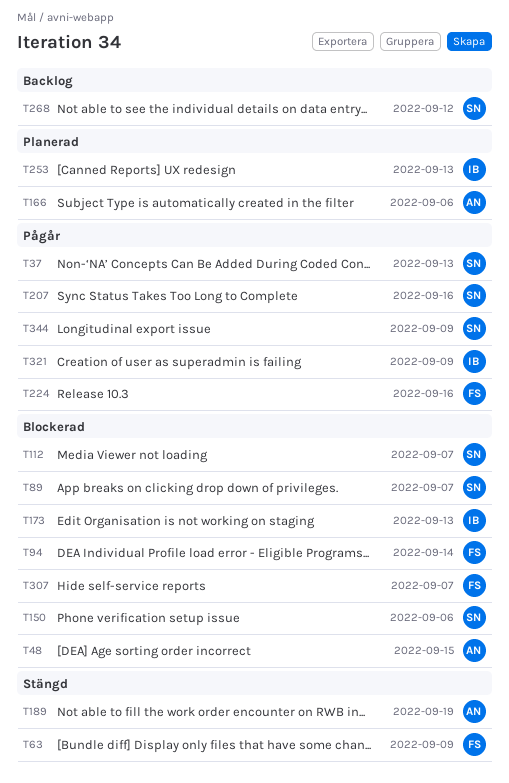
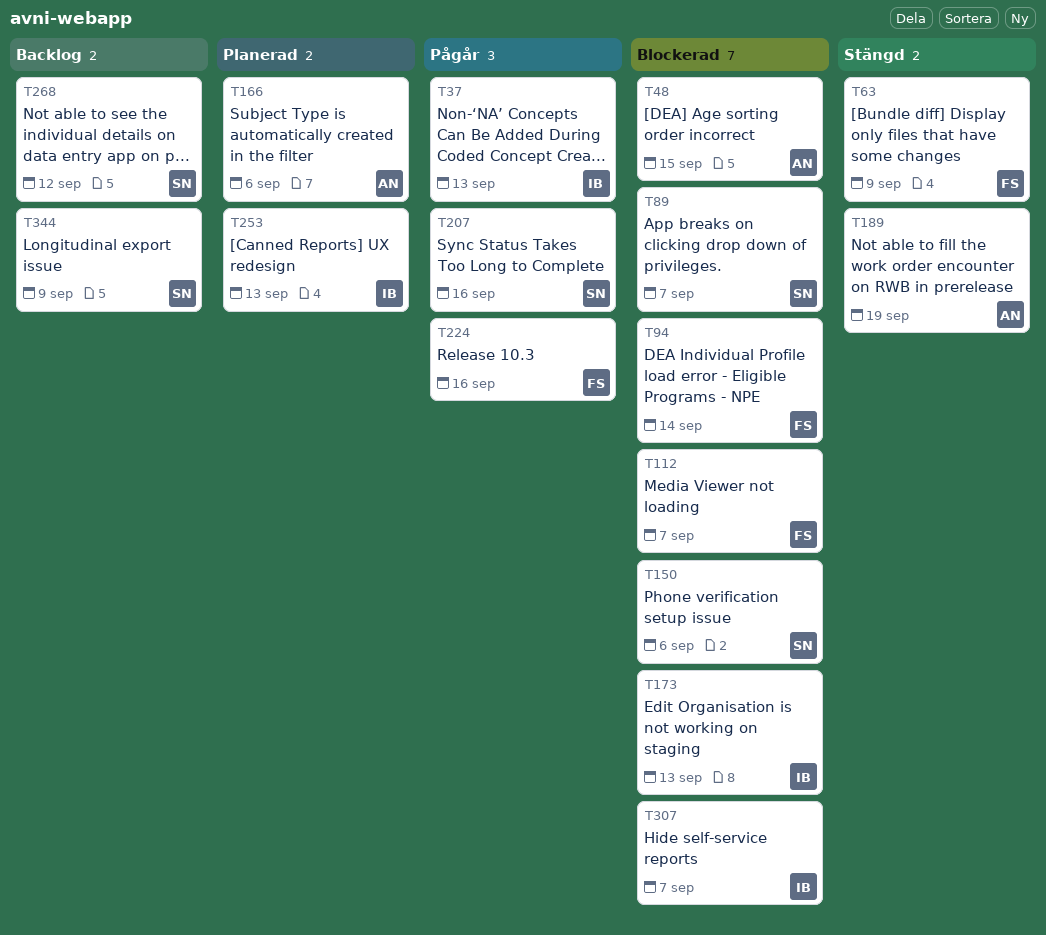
T37, owner: SN -> IB
T112, owner: SN -> FS
T307, owner: FS -> IB
T321: present -> none
T344, status: Pågår -> Backlog

